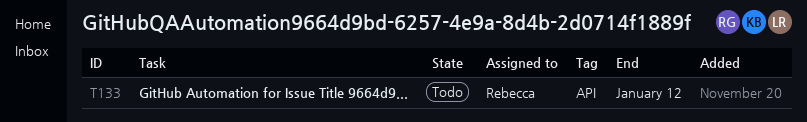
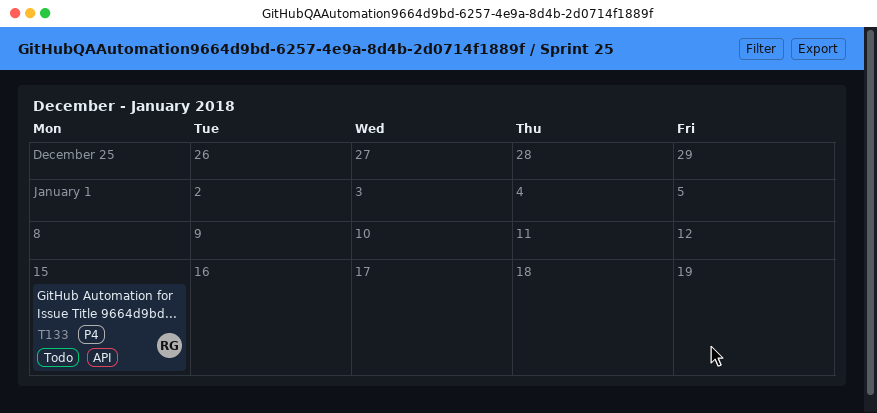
T133, due: Jan 12 -> Jan 15

